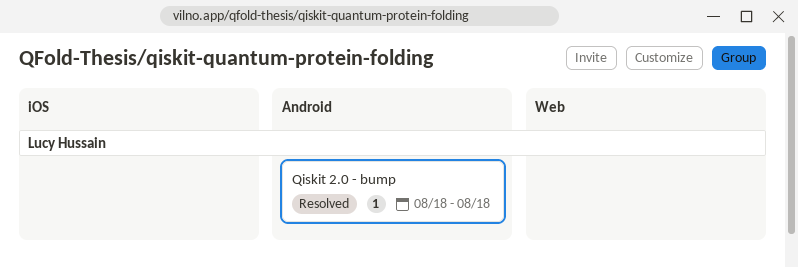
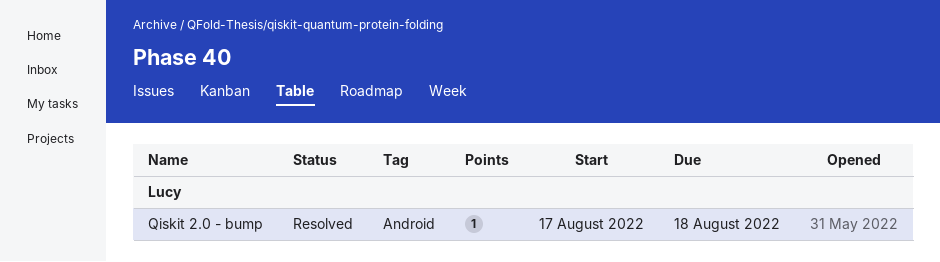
Qiskit 2.0 - bump, start: Aug 18 -> Aug 17

